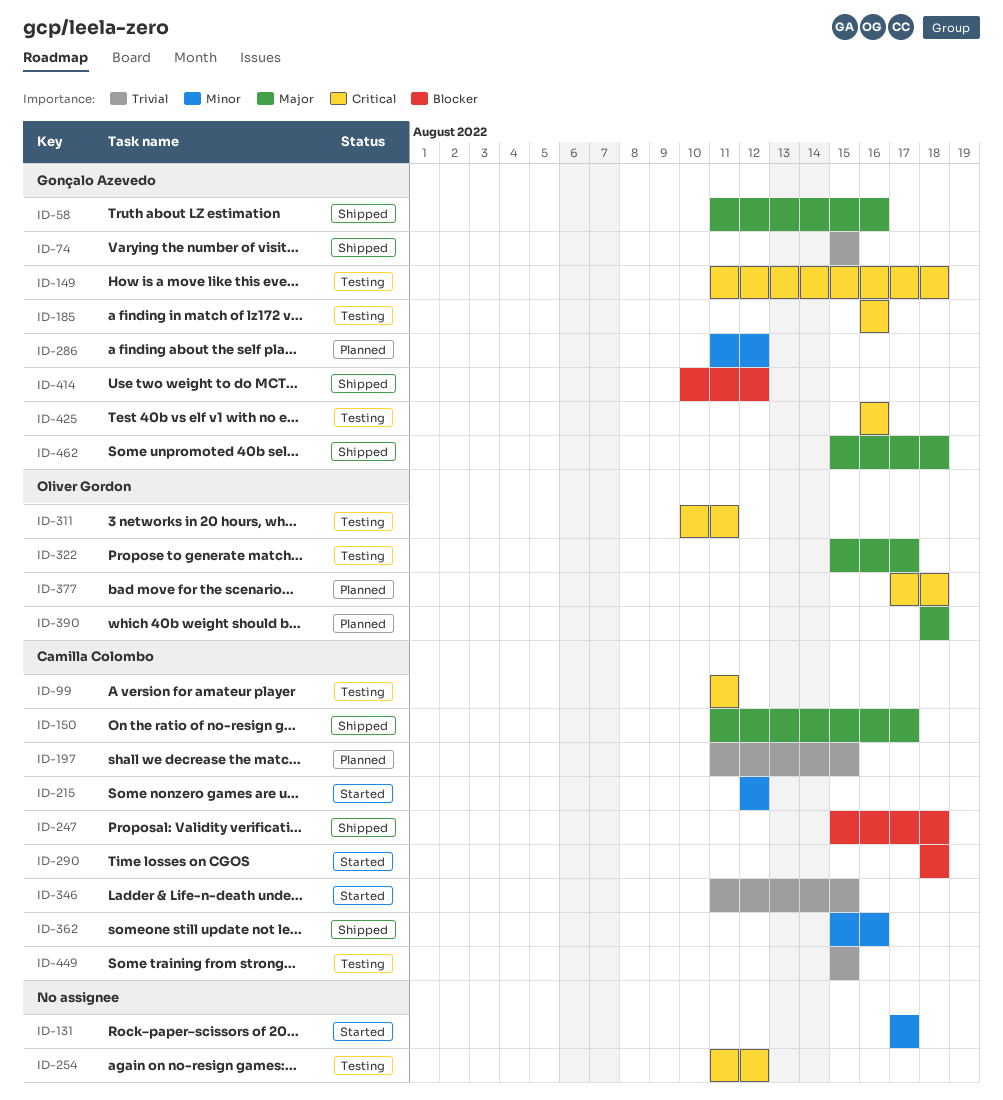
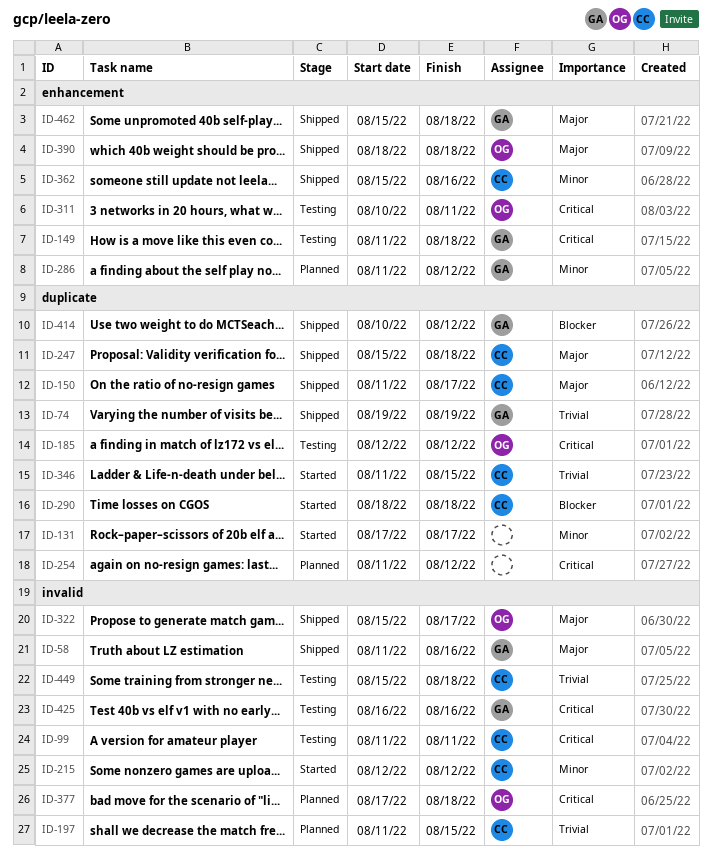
ID-74, start: Aug 15 -> Aug 19
ID-74, due: Aug 15 -> Aug 19
ID-185, owner: Gonçalo Azevedo -> Oliver Gordon
ID-185, start: Aug 16 -> Aug 12
ID-185, due: Aug 16 -> Aug 12
ID-247, priority: Blocker -> Major
ID-254, status: Testing -> Planned
ID-322, status: Testing -> Shipped
ID-390, status: Planned -> Shipped
ID-449, due: Aug 15 -> Aug 18

